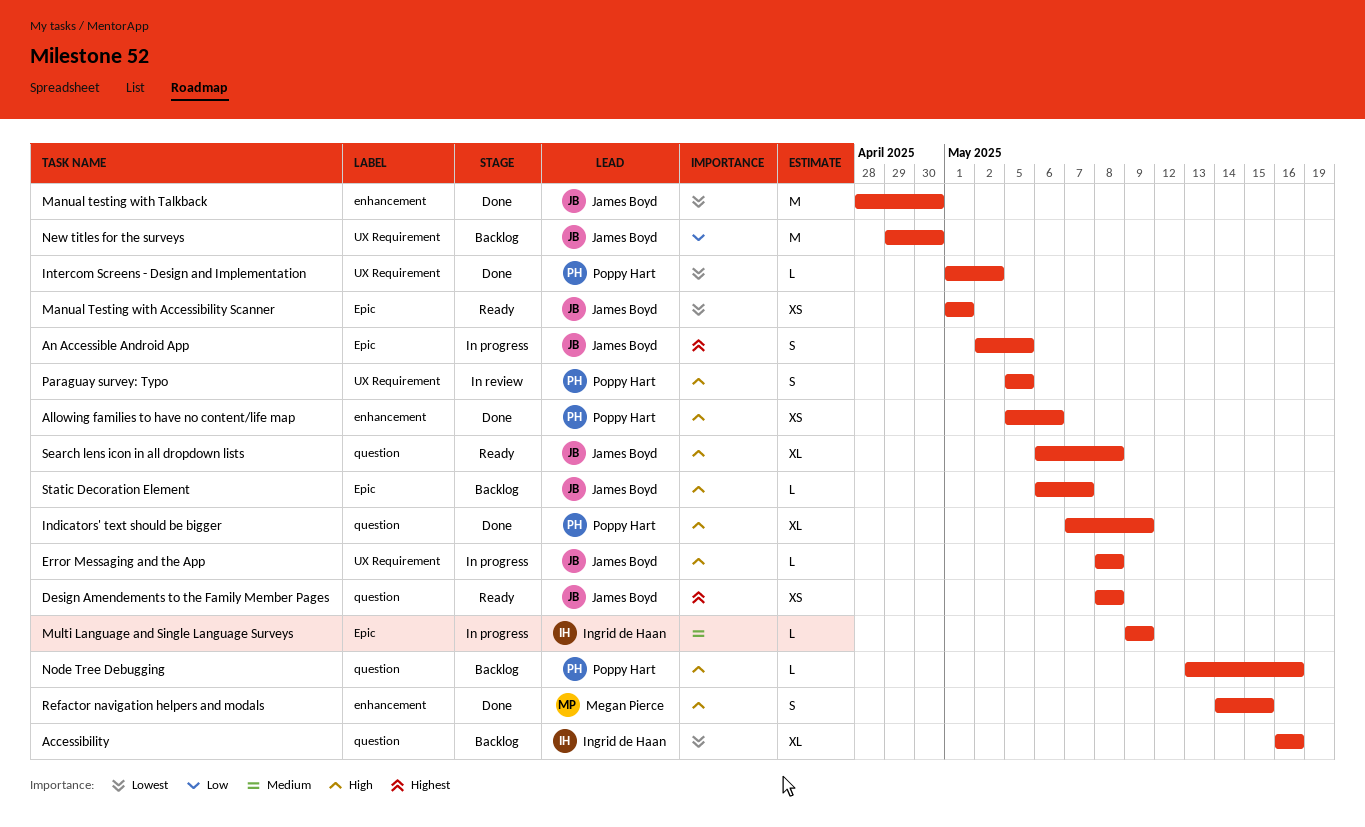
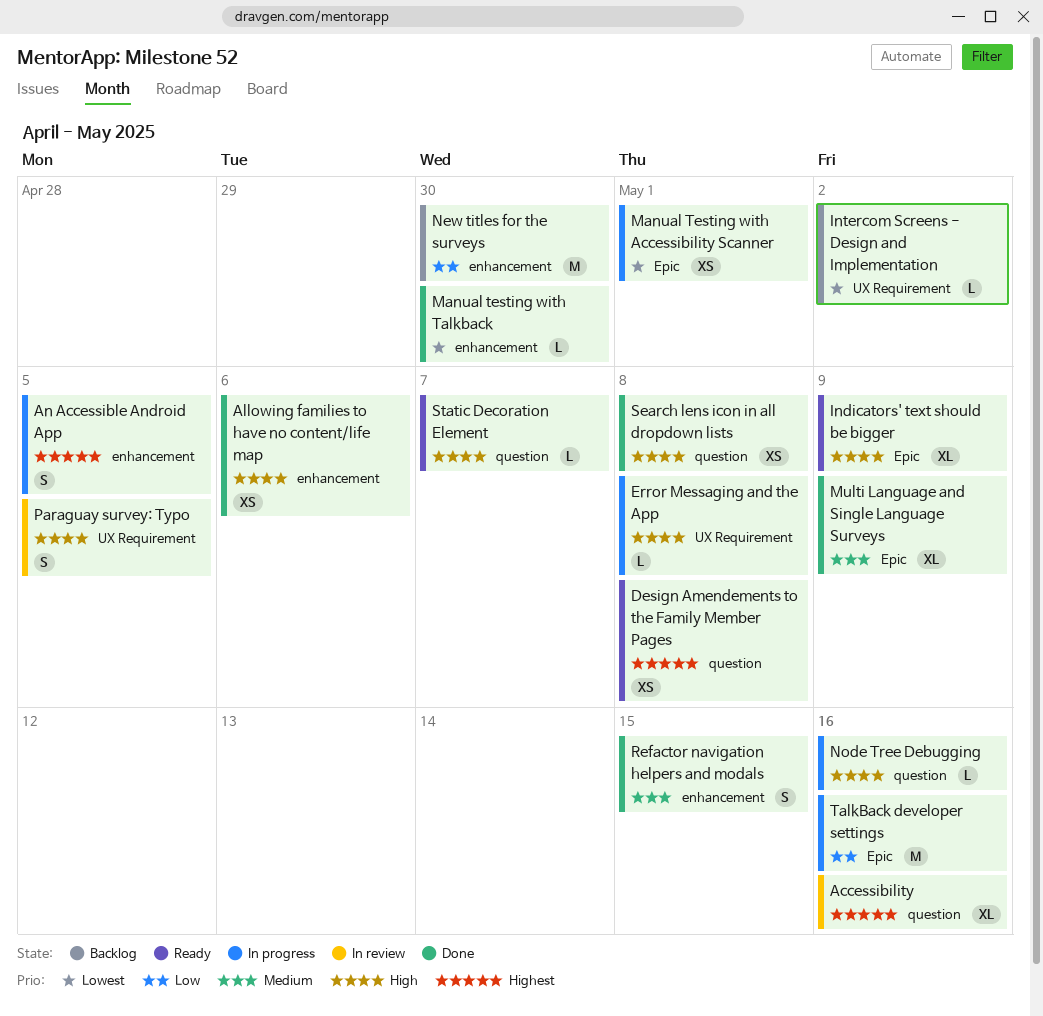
Accessibility, status: Backlog -> In review
Accessibility, priority: Lowest -> Highest
An Accessible Android App, label: Epic -> enhancement
Indicators' text should be bigger, status: Done -> Ready
Indicators' text should be bigger, label: question -> Epic
Intercom Screens - Design and Implementation, status: Done -> Backlog
Manual Testing with Accessibility Scanner, status: Ready -> In progress
Manual testing with Talkback, estimate: M -> L
Multi Language and Single Language Surveys, status: In progress -> Done
Multi Language and Single Language Surveys, estimate: L -> XL
New titles for the surveys, label: UX Requirement -> enhancement
Node Tree Debugging, status: Backlog -> In progress
Refactor navigation helpers and modals, priority: High -> Medium
Search lens icon in all dropdown lists, status: Ready -> Done
Search lens icon in all dropdown lists, estimate: XL -> XS
Static Decoration Element, status: Backlog -> Ready
Static Decoration Element, label: Epic -> question
TalkBack developer settings: none -> present

